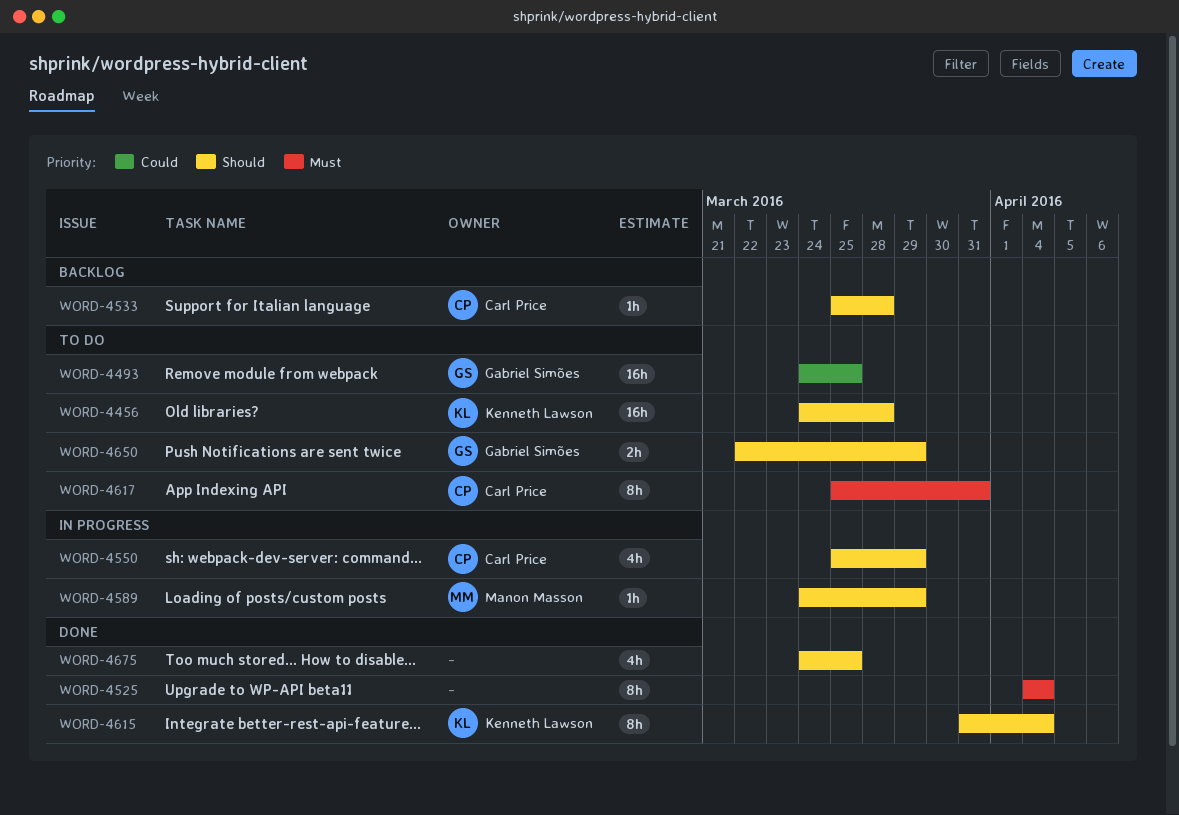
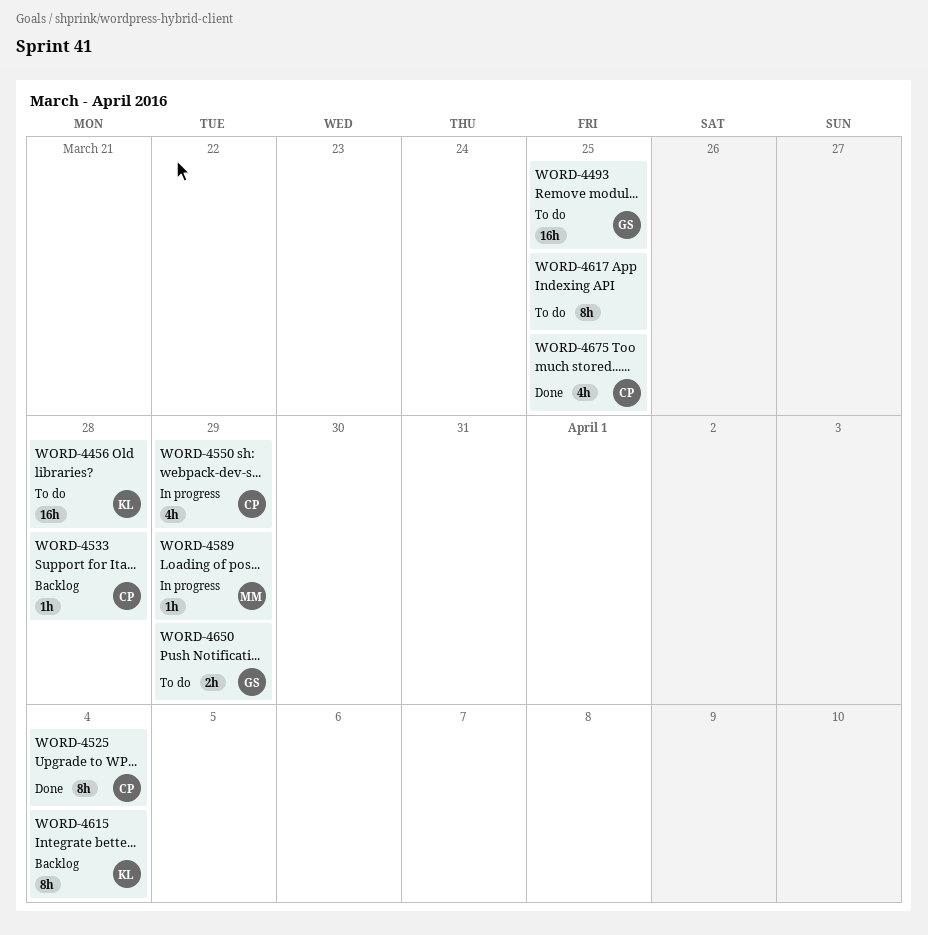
WORD-4525, owner: none -> Carl Price
WORD-4615, status: Done -> Backlog
WORD-4617, owner: Carl Price -> none
WORD-4617, due: Mar 31 -> Mar 25
WORD-4675, owner: none -> Carl Price

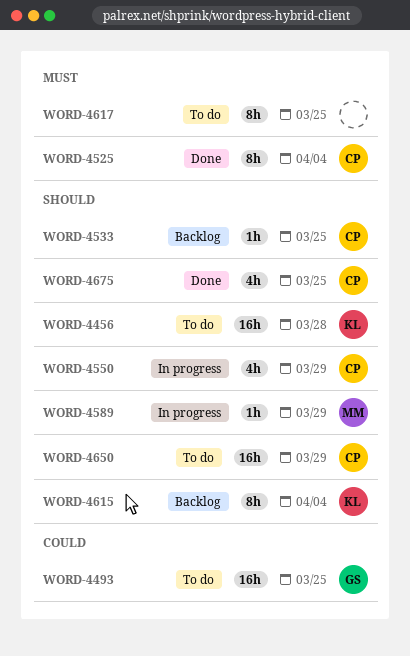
WORD-4533, due: Mar 28 -> Mar 25
WORD-4650, owner: GS -> CP
WORD-4650, estimate: 2h -> 16h

